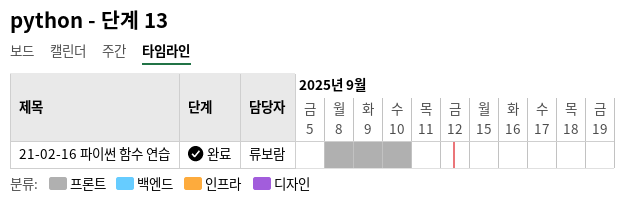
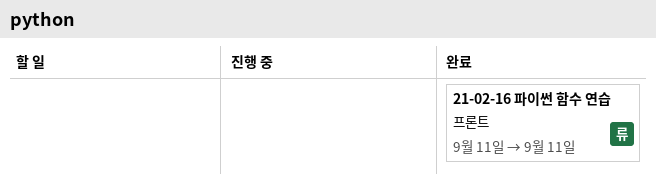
21-02-16 파이썬 함수 연습, start: Sep 8 -> Sep 11
21-02-16 파이썬 함수 연습, due: Sep 10 -> Sep 11

